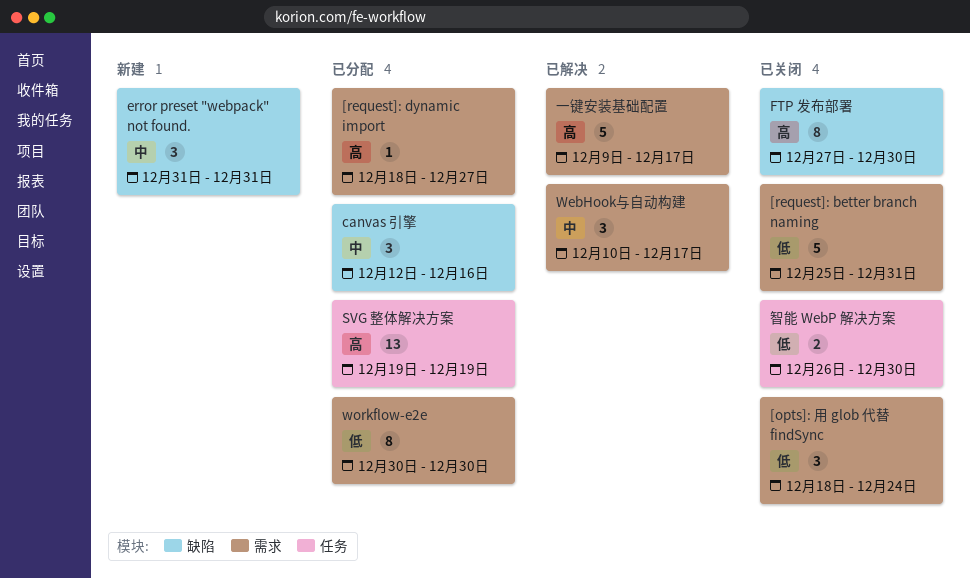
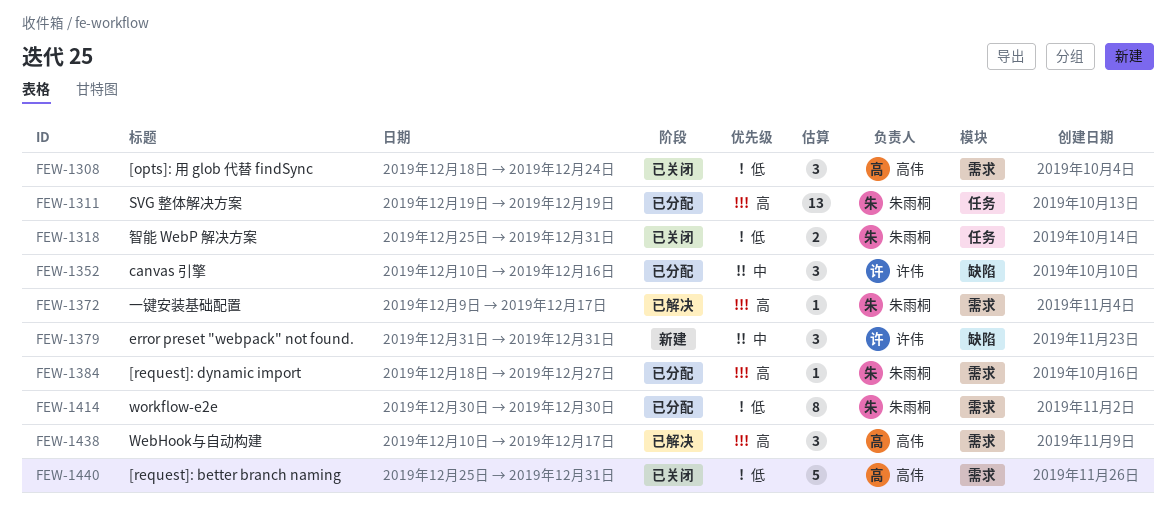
canvas 引擎, start: Dec 12 -> Dec 10
FTP 发布部署: present -> none
WebHook与自动构建, priority: 中 -> 高
一键安装基础配置, estimate: 5 -> 1
智能 WebP 解决方案, start: Dec 26 -> Dec 25
智能 WebP 解决方案, due: Dec 30 -> Dec 31

